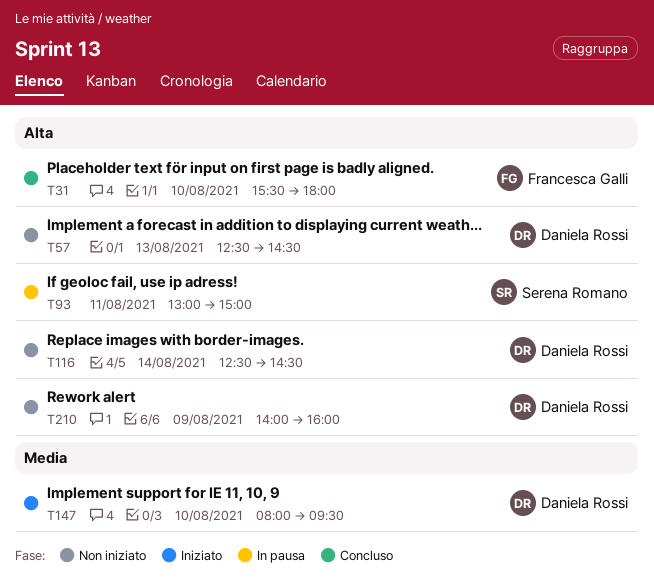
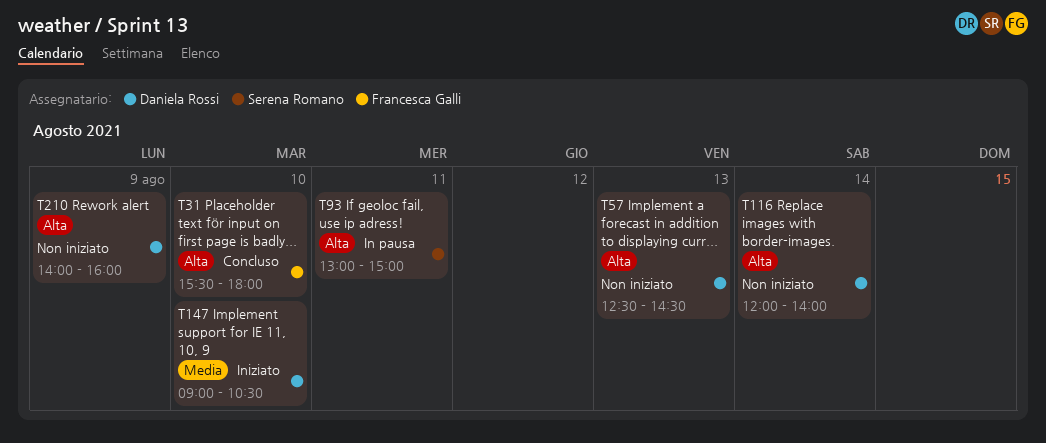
T116, begins: 12:30 -> 12:00
T116, ends: 14:30 -> 14:00
T147, begins: 08:00 -> 09:00
T147, ends: 09:30 -> 10:30

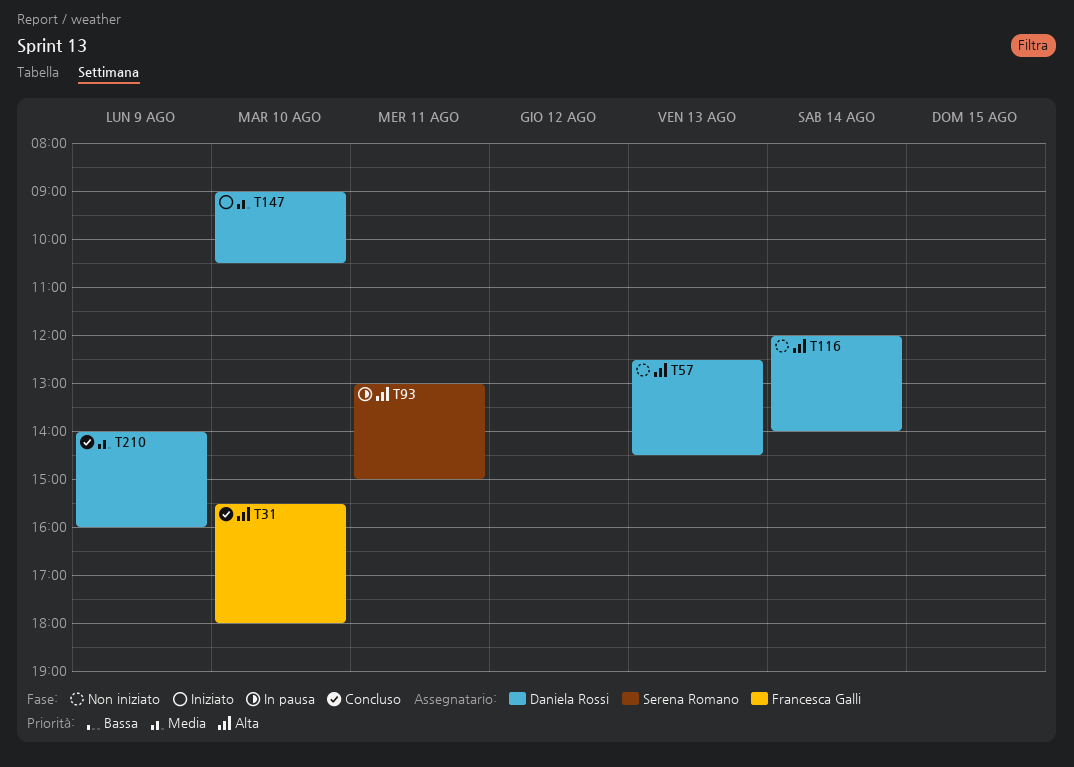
T210, status: Non iniziato -> Concluso
T210, priority: Alta -> Media

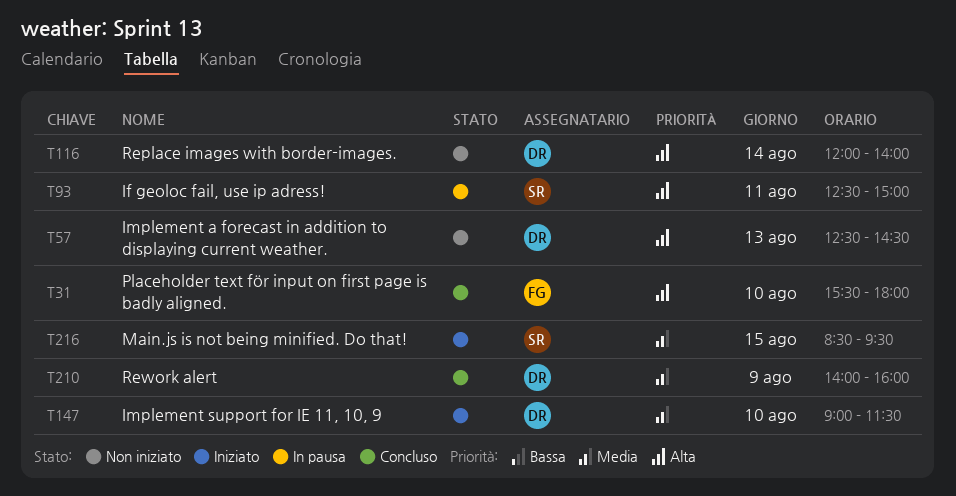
T93, begins: 13:00 -> 12:30
T147, ends: 10:30 -> 11:30
T216: none -> present

